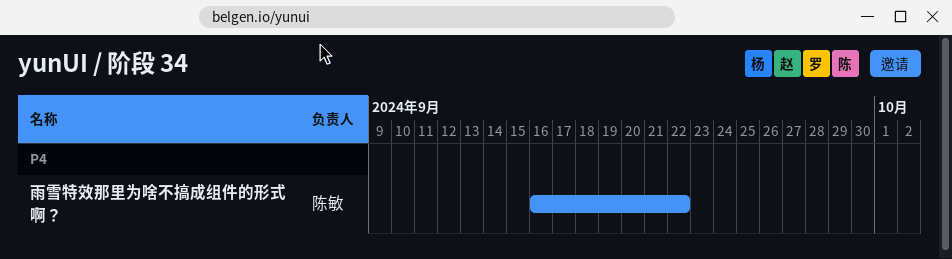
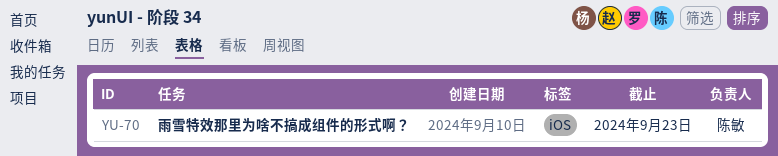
雨雪特效那里为啥不搞成组件的形式啊？, due: Sep 22 -> Sep 23

